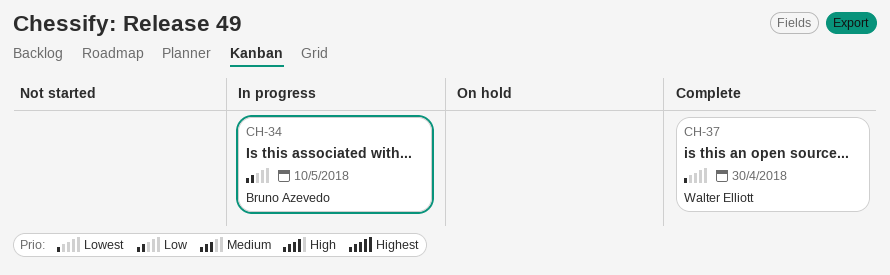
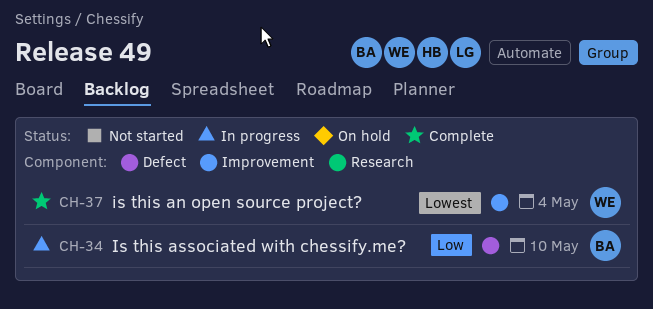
CH-37, due: Apr 30 -> May 4

